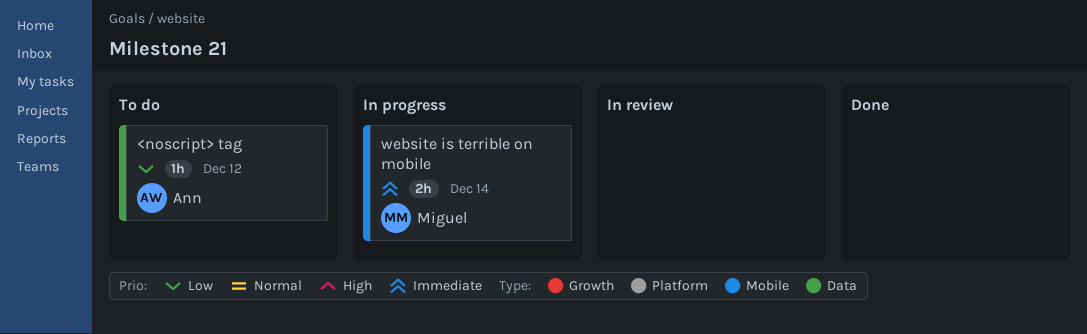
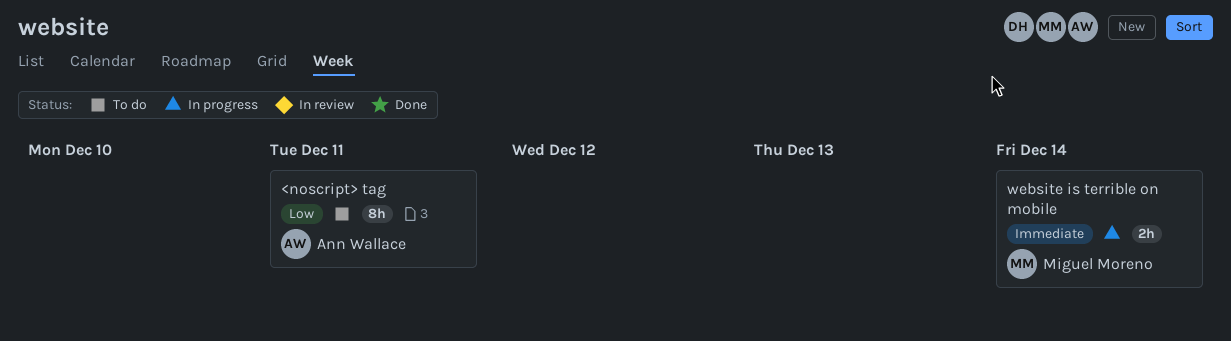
<noscript> tag, estimate: 1h -> 8h
<noscript> tag, due: Dec 12 -> Dec 11

